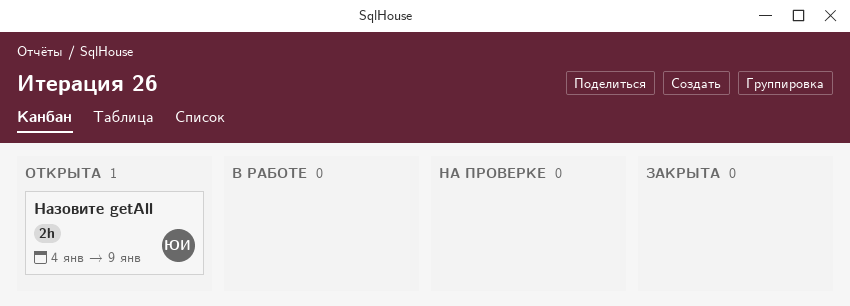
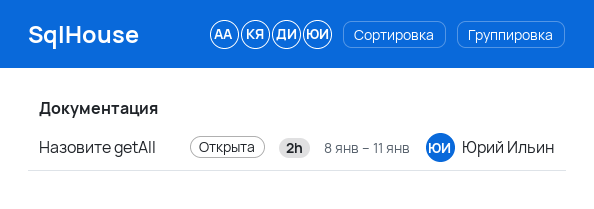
Назовите getAll, start: Jan 4 -> Jan 8
Назовите getAll, due: Jan 9 -> Jan 11

